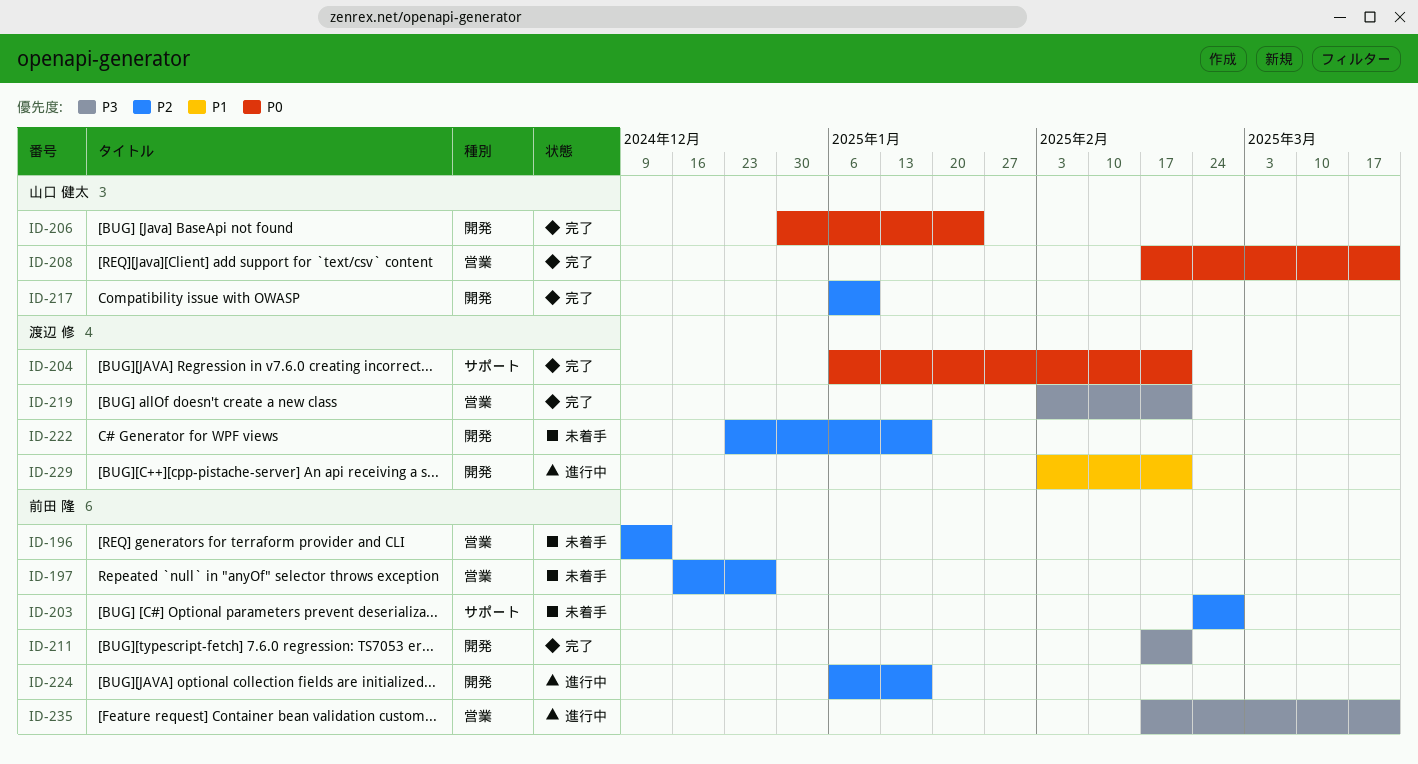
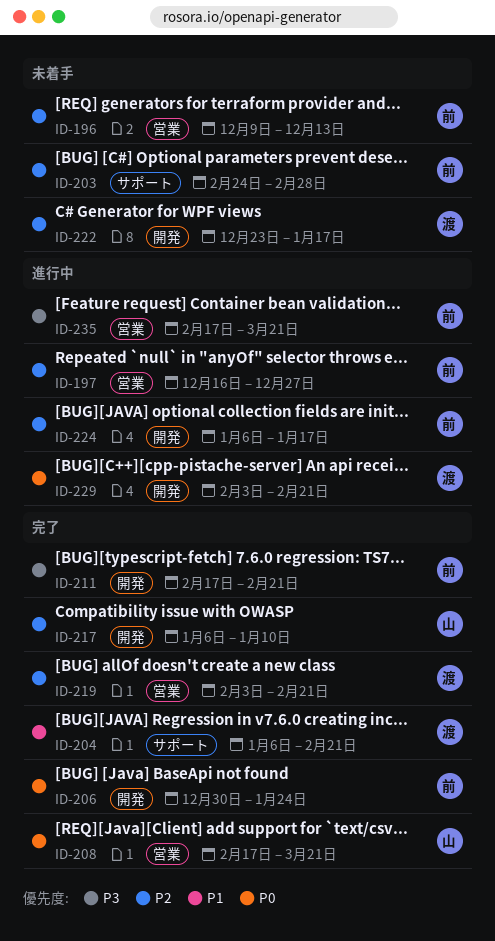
ID-197, status: 未着手 -> 進行中
ID-204, priority: P0 -> P1
ID-206, owner: 山口 健太 -> 前田 隆
ID-219, priority: P3 -> P2
ID-229, priority: P1 -> P0

